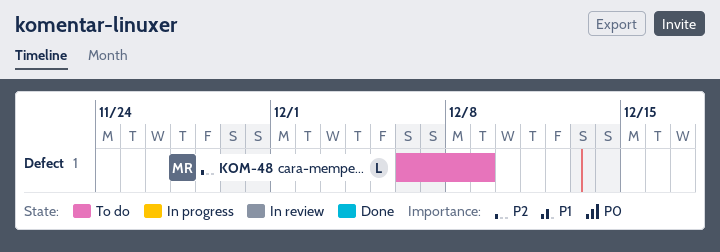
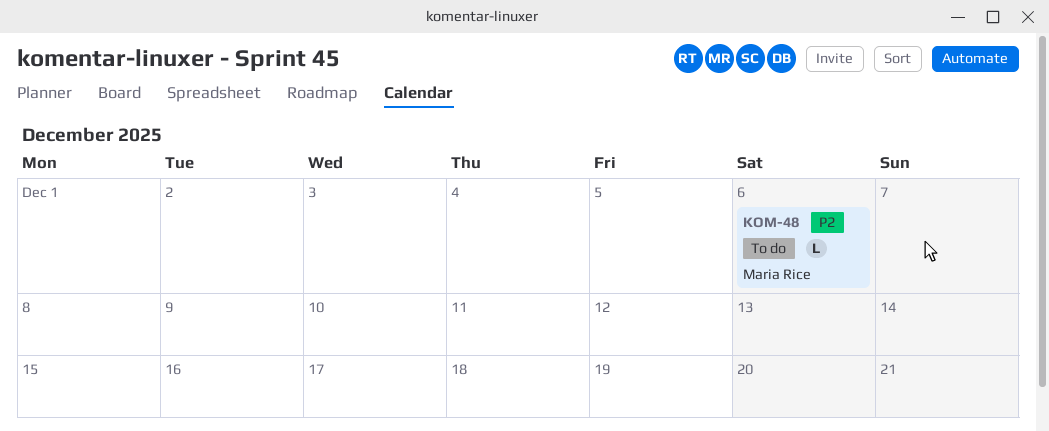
KOM-48, due: Dec 9 -> Dec 6

